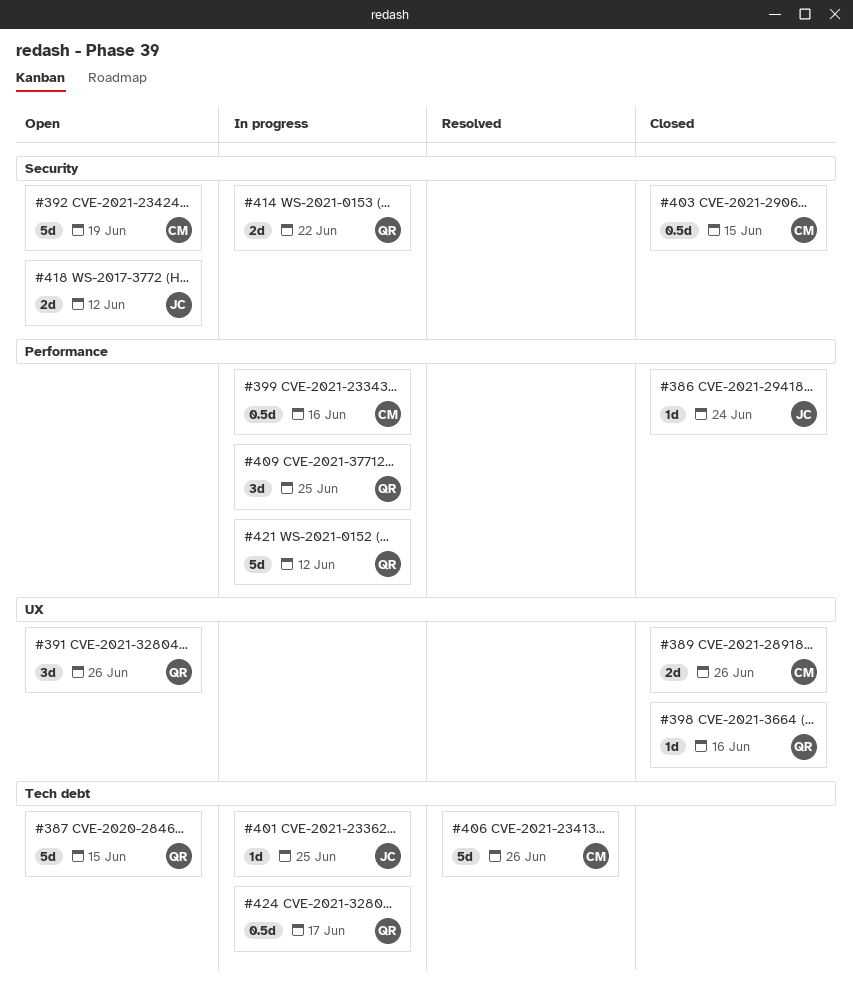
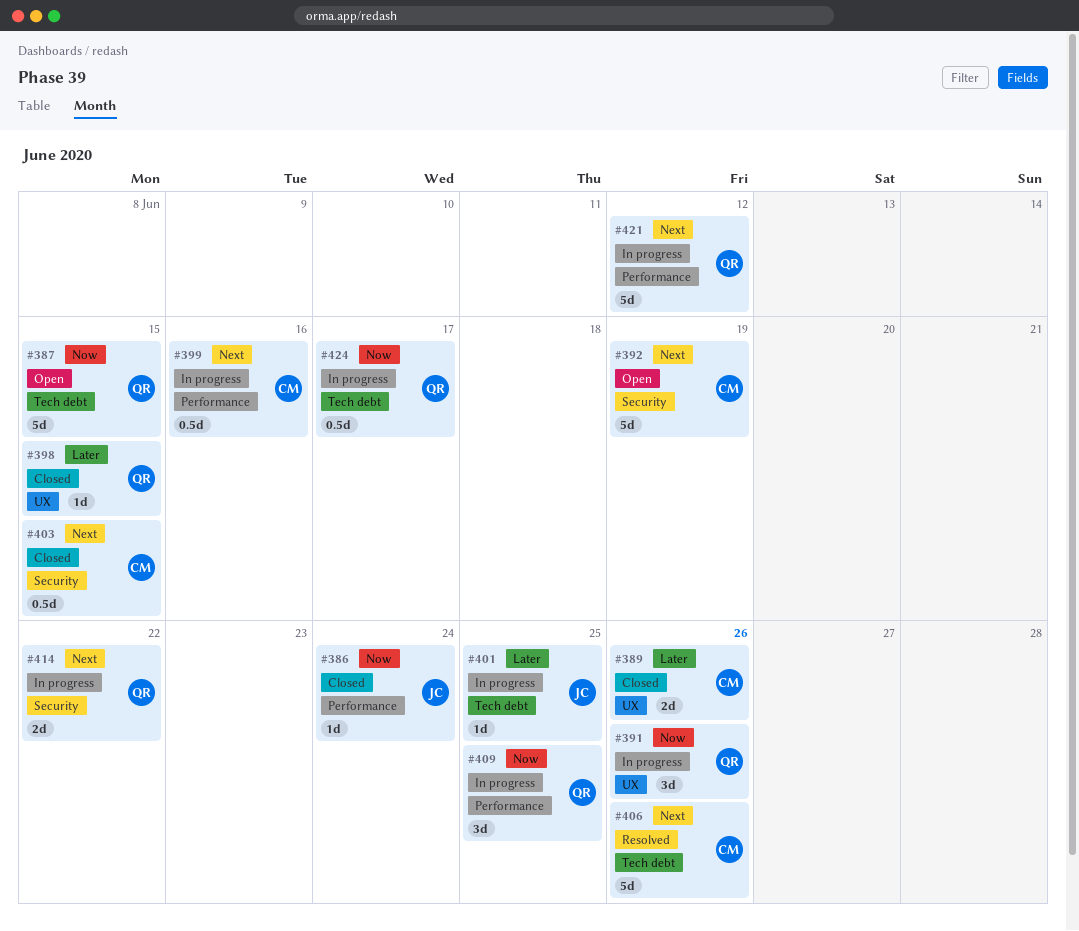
#391, status: Open -> In progress
#398, due: Jun 16 -> Jun 15
#418: present -> none

